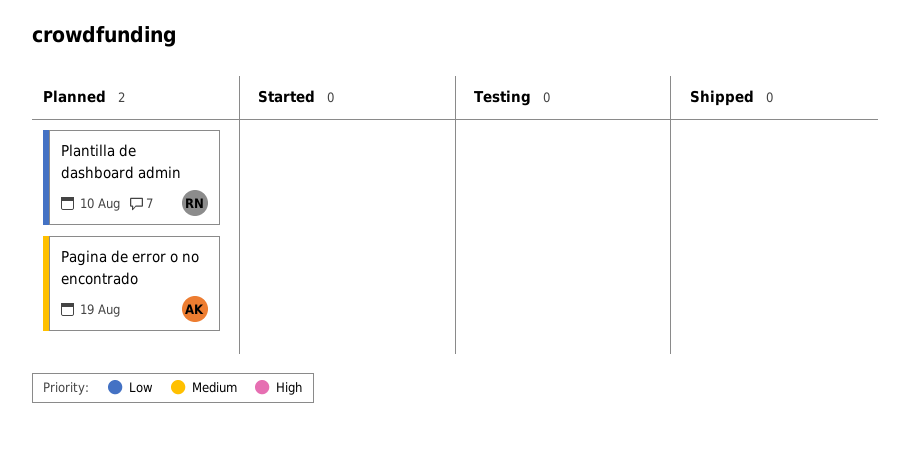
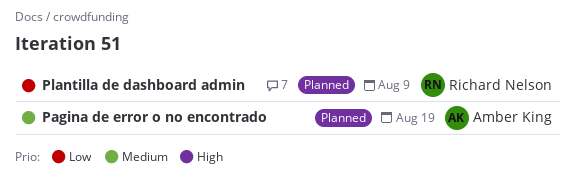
Plantilla de dashboard admin, due: Aug 10 -> Aug 9

